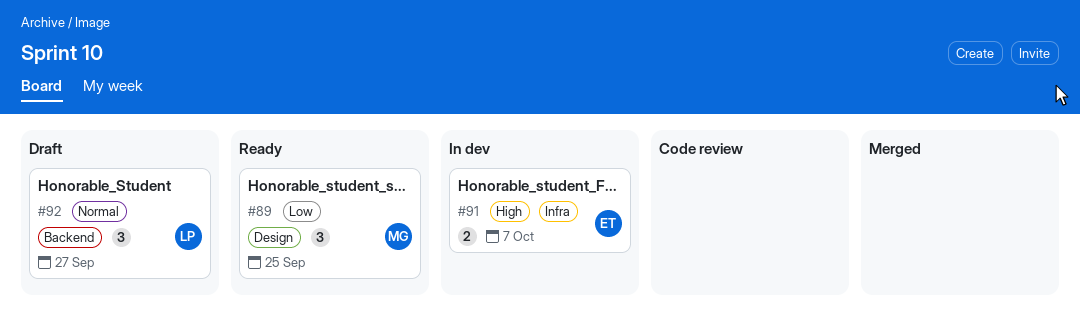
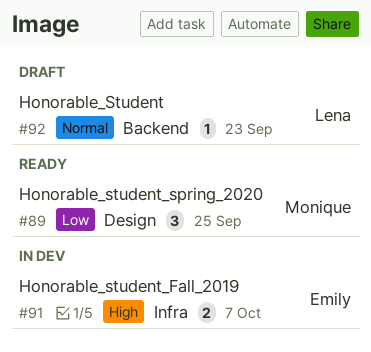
#92, estimate: 3 -> 1
#92, due: Sep 27 -> Sep 23

